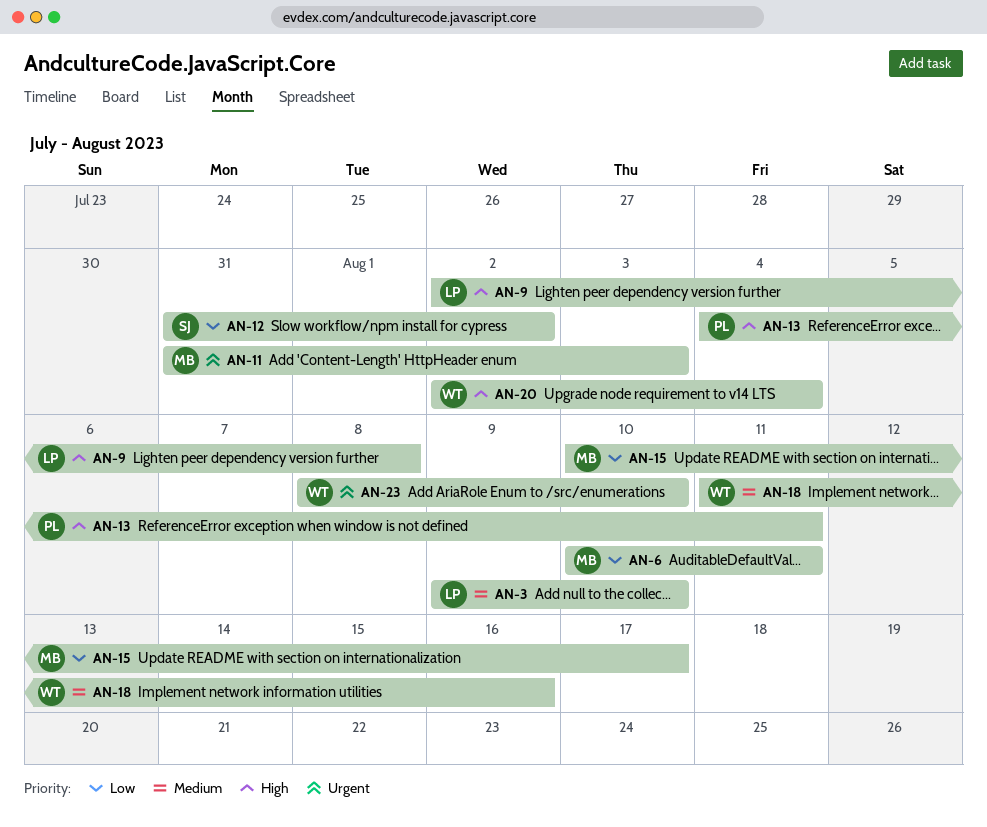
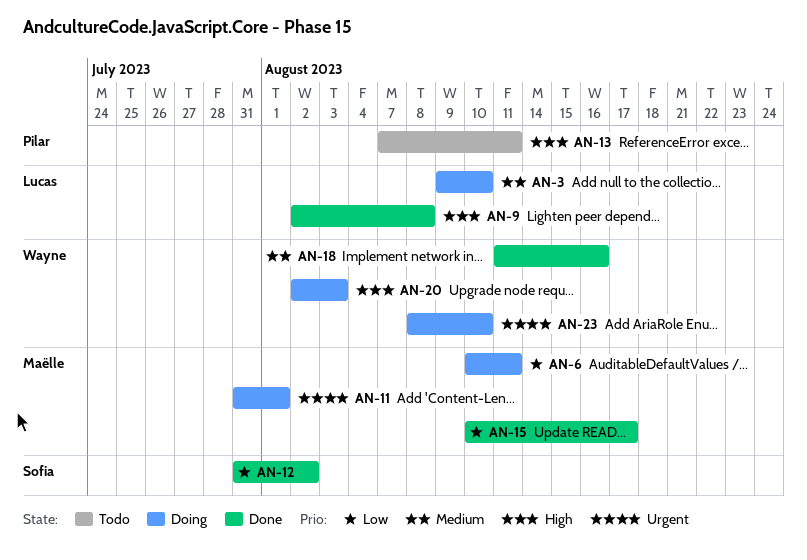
AN-11, due: Aug 3 -> Aug 1
AN-13, start: Aug 4 -> Aug 7
AN-20, due: Aug 4 -> Aug 3

